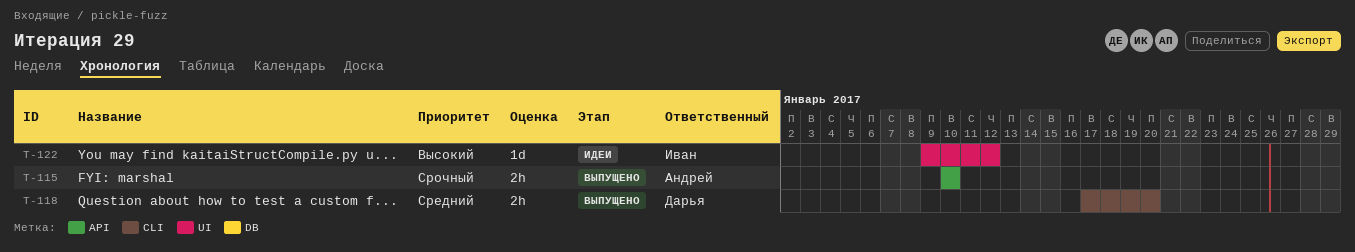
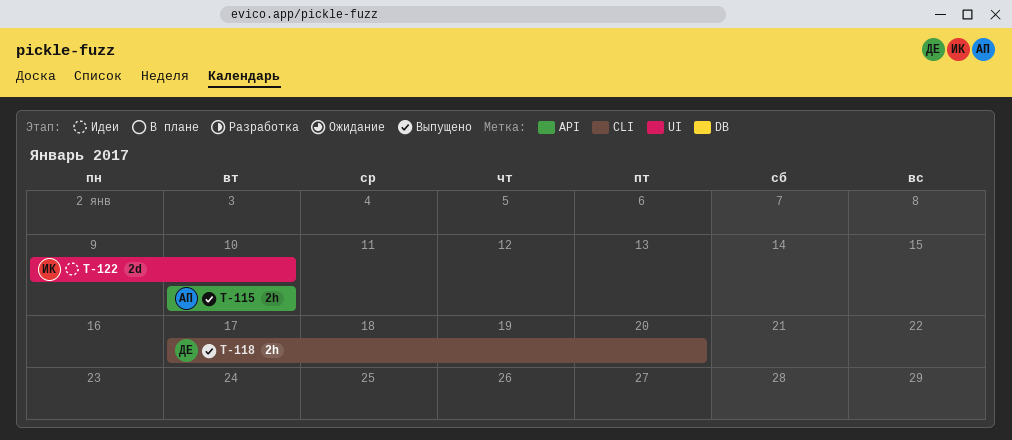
T-122, estimate: 1d -> 2d
T-122, due: Jan 12 -> Jan 10

